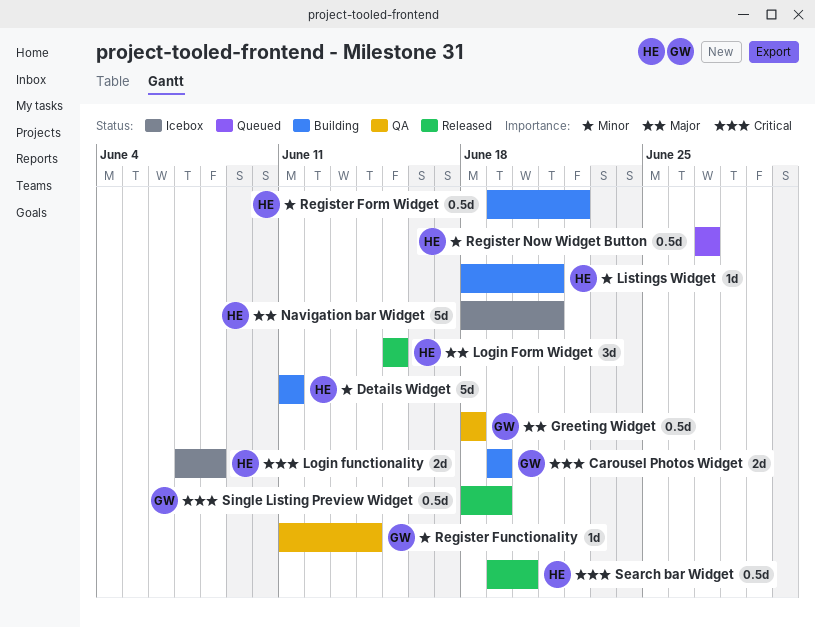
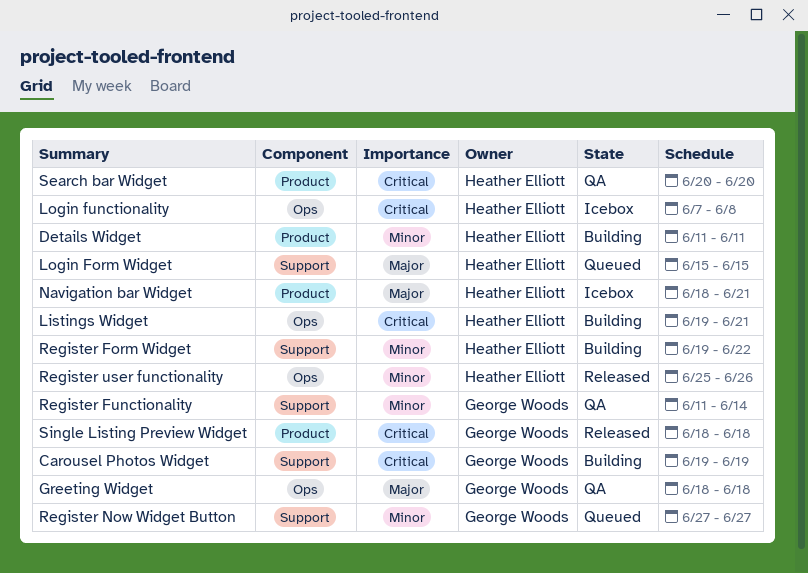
Listings Widget, priority: Minor -> Critical
Listings Widget, start: Jun 18 -> Jun 19
Login Form Widget, status: Released -> Queued
Register Now Widget Button, owner: Heather Elliott -> George Woods
Register user functionality: none -> present
Search bar Widget, status: Released -> QA
Search bar Widget, start: Jun 19 -> Jun 20
Single Listing Preview Widget, due: Jun 19 -> Jun 18

